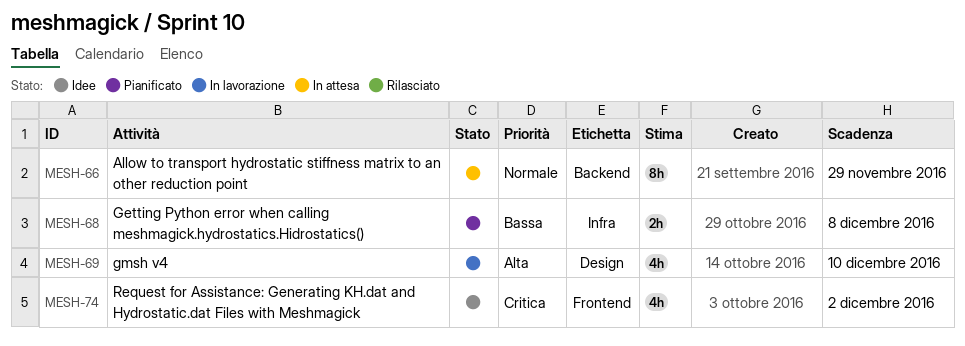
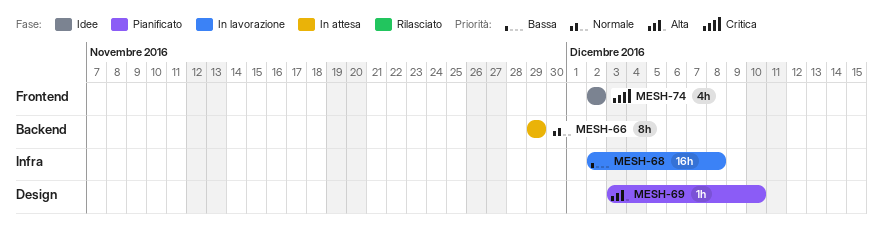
MESH-68, status: Pianificato -> In lavorazione
MESH-68, estimate: 2h -> 16h
MESH-69, status: In lavorazione -> Pianificato
MESH-69, estimate: 4h -> 1h

